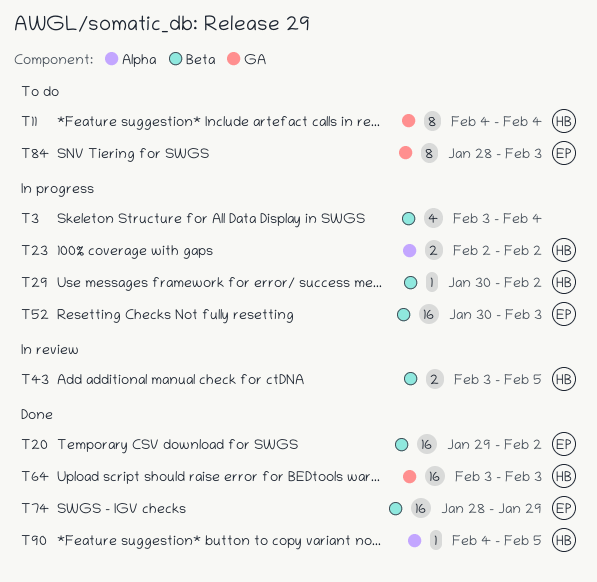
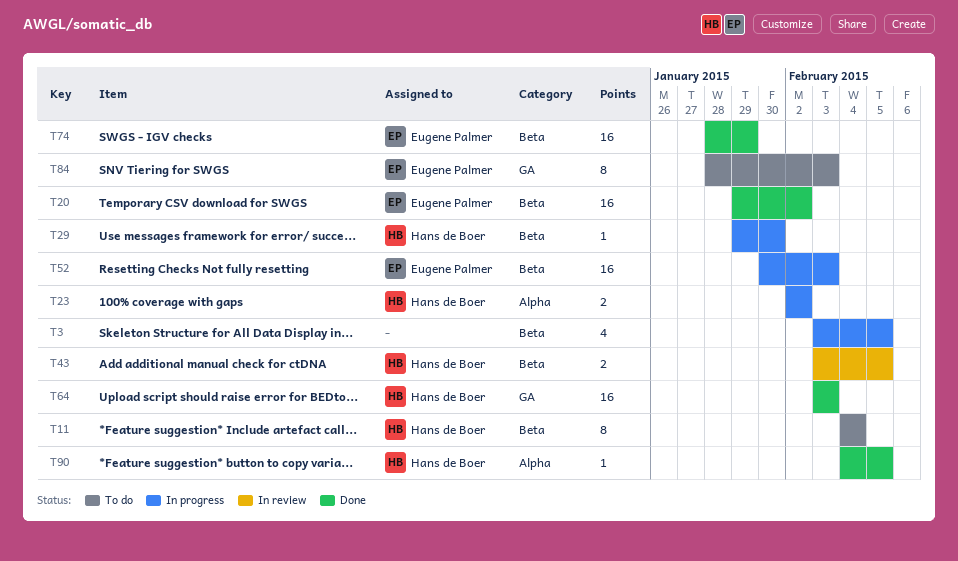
T3, due: Feb 4 -> Feb 5
T11, label: GA -> Beta
T29, start: Jan 30 -> Jan 29
T29, due: Feb 2 -> Jan 30

